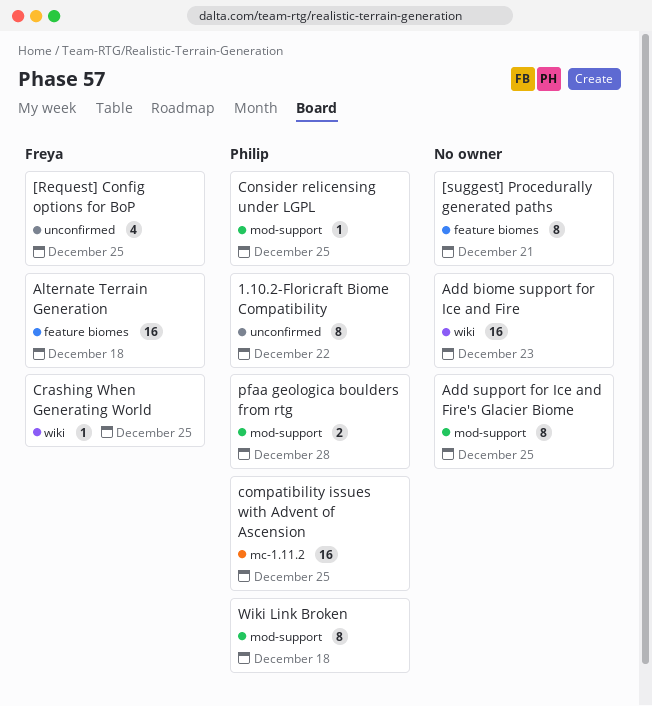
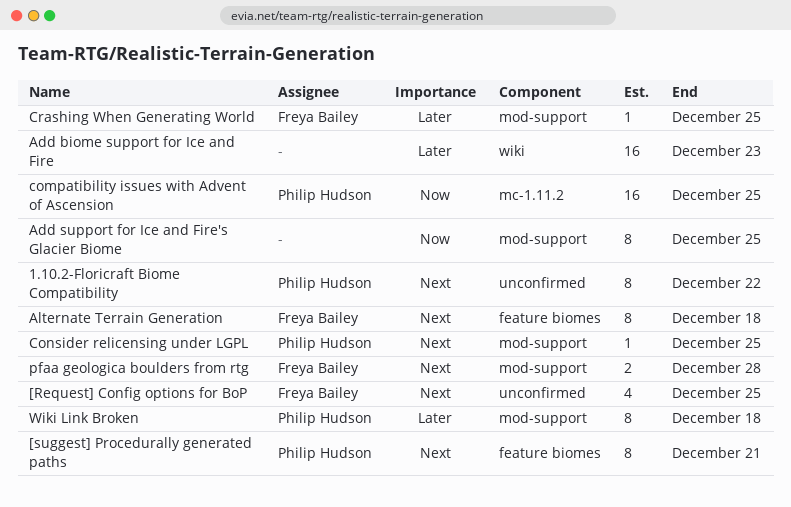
[suggest] Procedurally generated paths, owner: none -> Philip Hudson
Alternate Terrain Generation, estimate: 16 -> 8
Crashing When Generating World, label: wiki -> mod-support
pfaa geologica boulders from rtg, owner: Philip Hudson -> Freya Bailey

